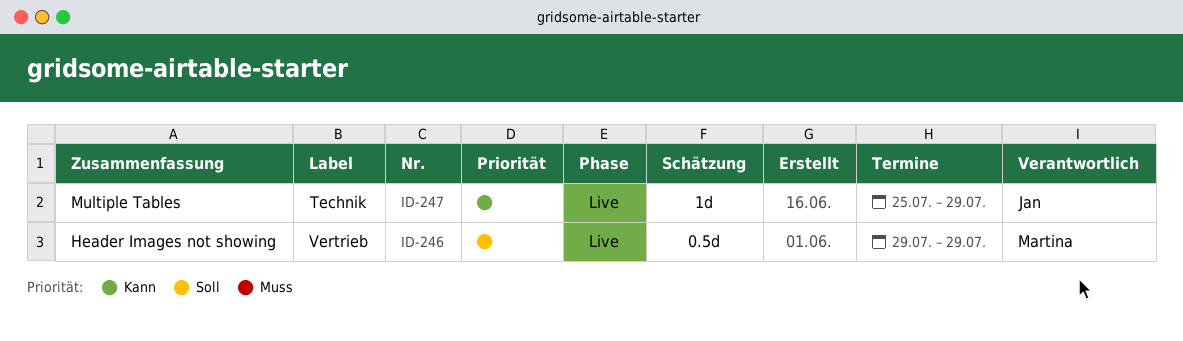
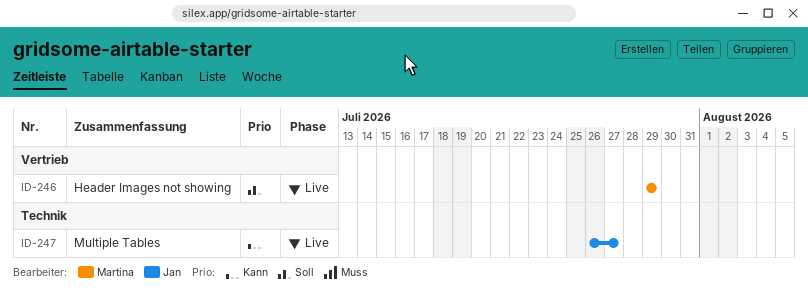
ID-247, start: Jul 25 -> Jul 26
ID-247, due: Jul 29 -> Jul 27

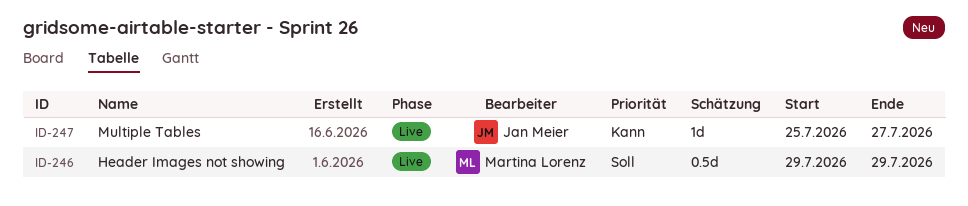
ID-247, start: Jul 26 -> Jul 25

